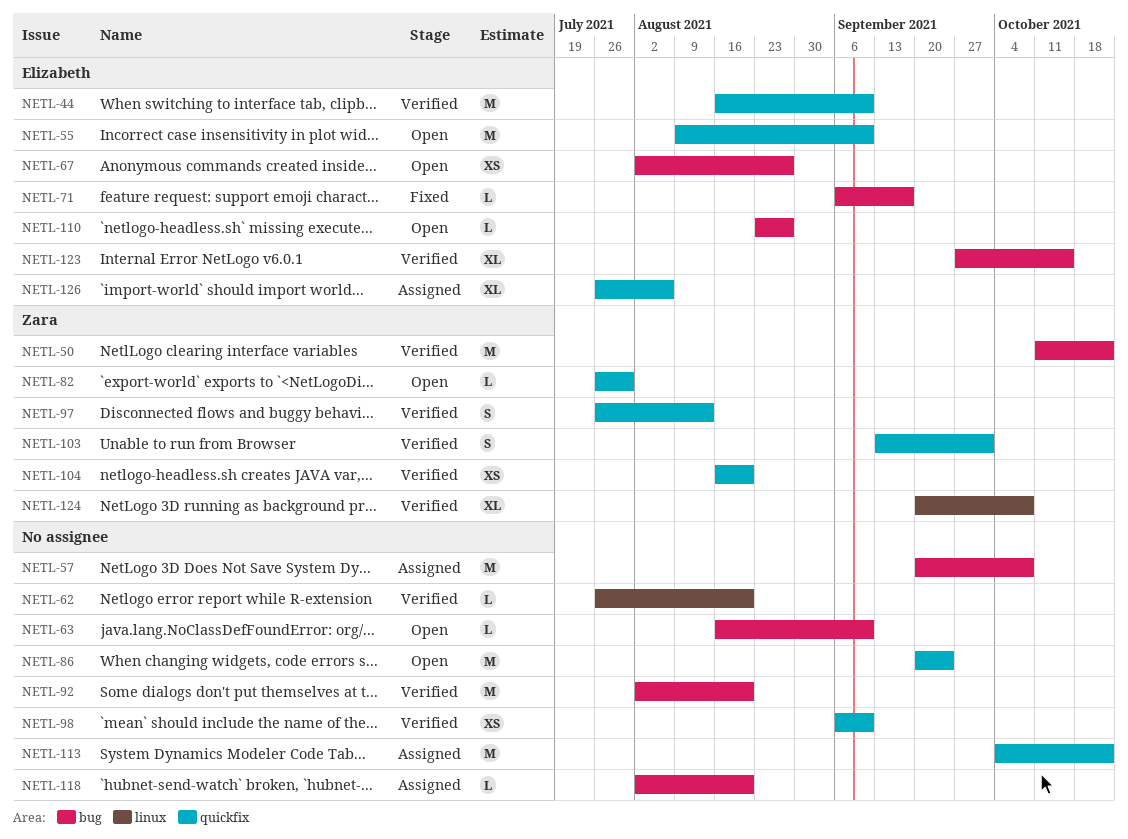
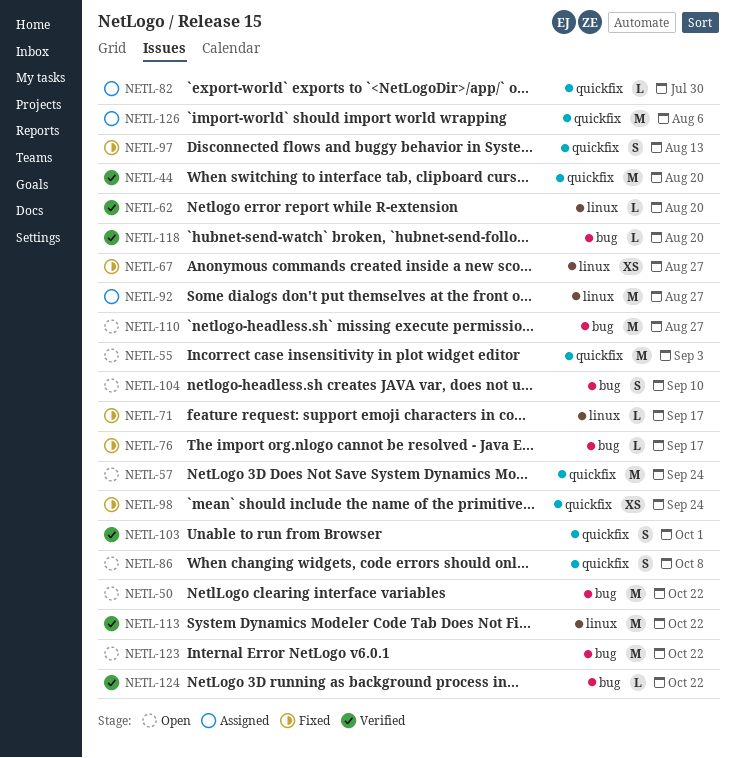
NETL-44, due: Sep 10 -> Aug 20
NETL-50, status: Verified -> Open
NETL-55, due: Sep 10 -> Sep 3
NETL-57, status: Assigned -> Open
NETL-57, label: bug -> quickfix
NETL-57, due: Oct 8 -> Sep 24
NETL-63: present -> none
NETL-67, status: Open -> Fixed
NETL-67, label: bug -> linux
NETL-71, label: bug -> linux
NETL-76: none -> present
NETL-82, status: Open -> Assigned
NETL-86, estimate: M -> S
NETL-86, due: Sep 24 -> Oct 8
NETL-92, status: Verified -> Assigned
NETL-92, label: bug -> linux
NETL-92, due: Aug 20 -> Aug 27
NETL-97, status: Verified -> Fixed
NETL-98, status: Verified -> Fixed
NETL-98, due: Sep 10 -> Sep 24
NETL-104, status: Verified -> Open
NETL-104, label: quickfix -> bug
NETL-104, estimate: XS -> S
NETL-104, due: Aug 20 -> Sep 10
NETL-110, estimate: L -> M
NETL-113, status: Assigned -> Verified
NETL-113, label: quickfix -> linux
NETL-118, status: Assigned -> Verified
NETL-123, status: Verified -> Open
NETL-123, estimate: XL -> M
NETL-123, due: Oct 15 -> Oct 22
NETL-124, label: linux -> bug
NETL-124, estimate: XL -> L
NETL-124, due: Oct 8 -> Oct 22
NETL-126, estimate: XL -> M

